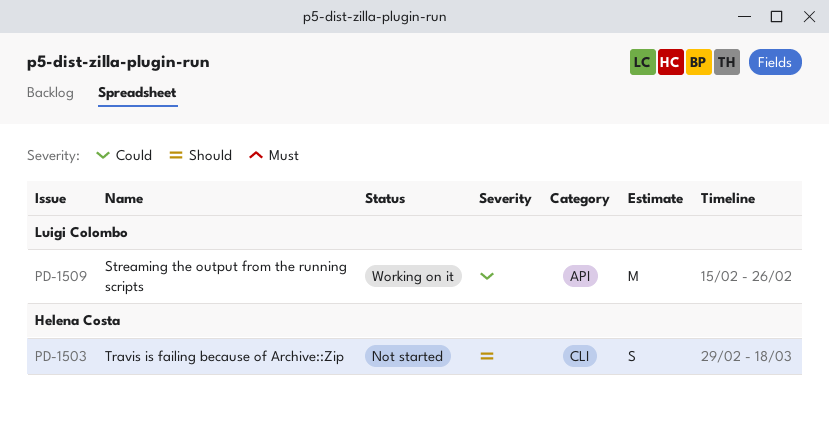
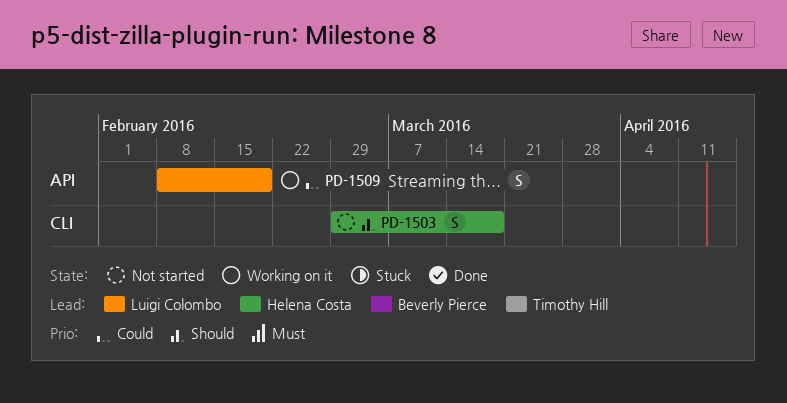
PD-1509, estimate: M -> S
PD-1509, start: Feb 15 -> Feb 8
PD-1509, due: Feb 26 -> Feb 19

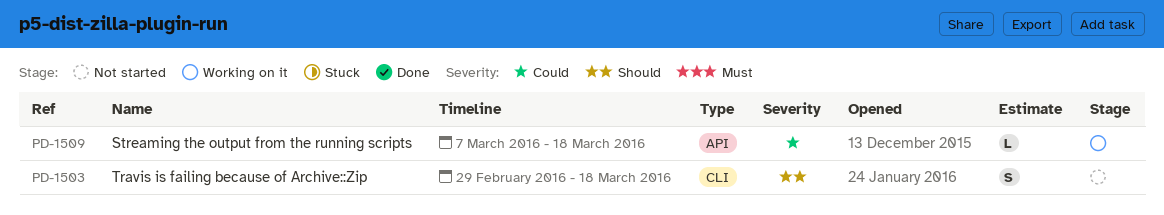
PD-1509, estimate: S -> L
PD-1509, start: Feb 8 -> Mar 7
PD-1509, due: Feb 19 -> Mar 18

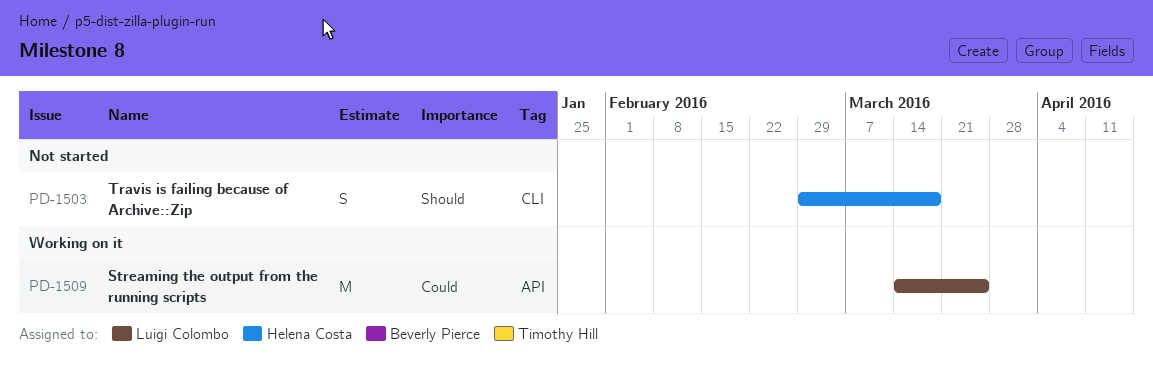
PD-1509, estimate: L -> M
PD-1509, start: Mar 7 -> Mar 14
PD-1509, due: Mar 18 -> Mar 25

